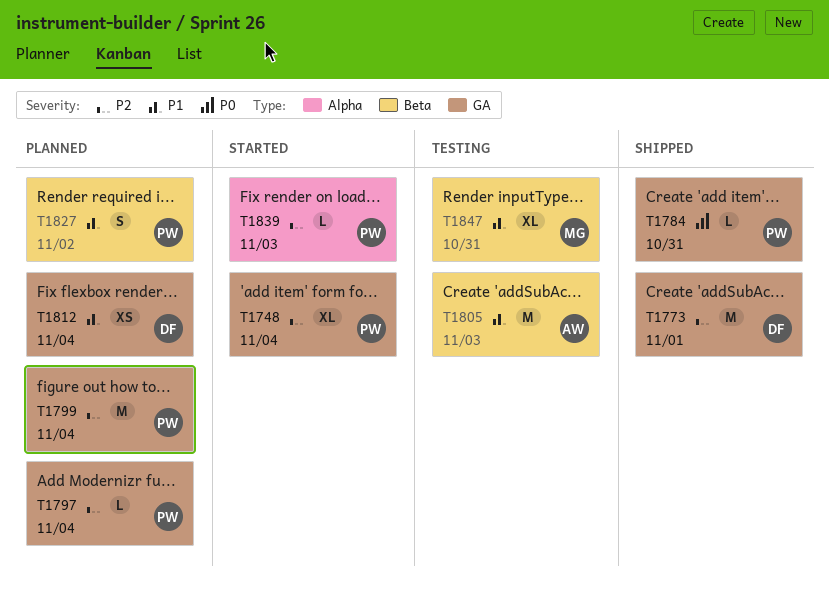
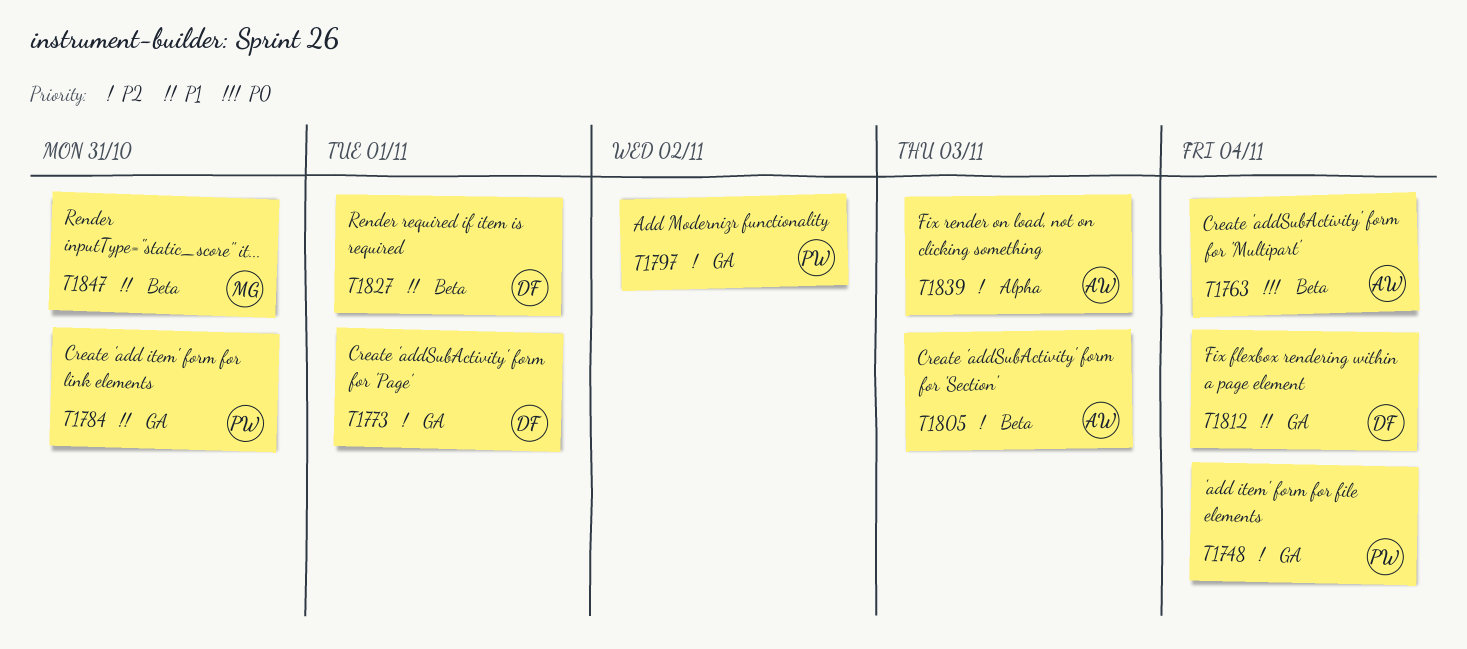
T1763: none -> present
T1784, priority: P0 -> P1
T1797, due: Nov 4 -> Nov 2
T1799: present -> none
T1805, priority: P1 -> P2
T1827, owner: PW -> DF
T1827, due: Nov 2 -> Nov 1
T1839, owner: PW -> AW

